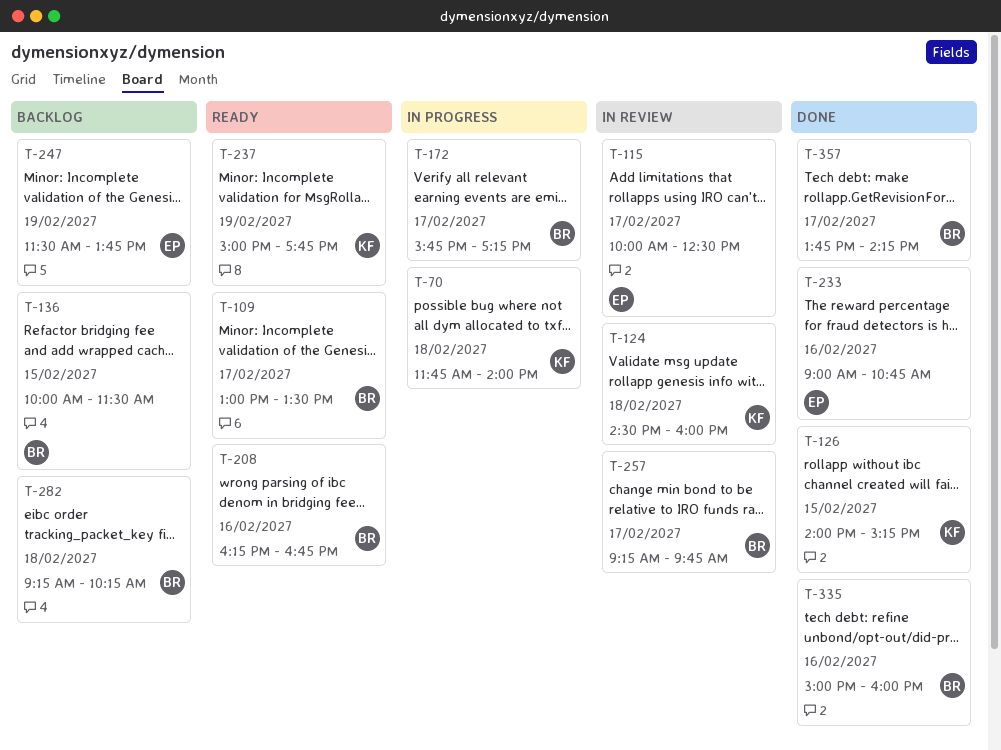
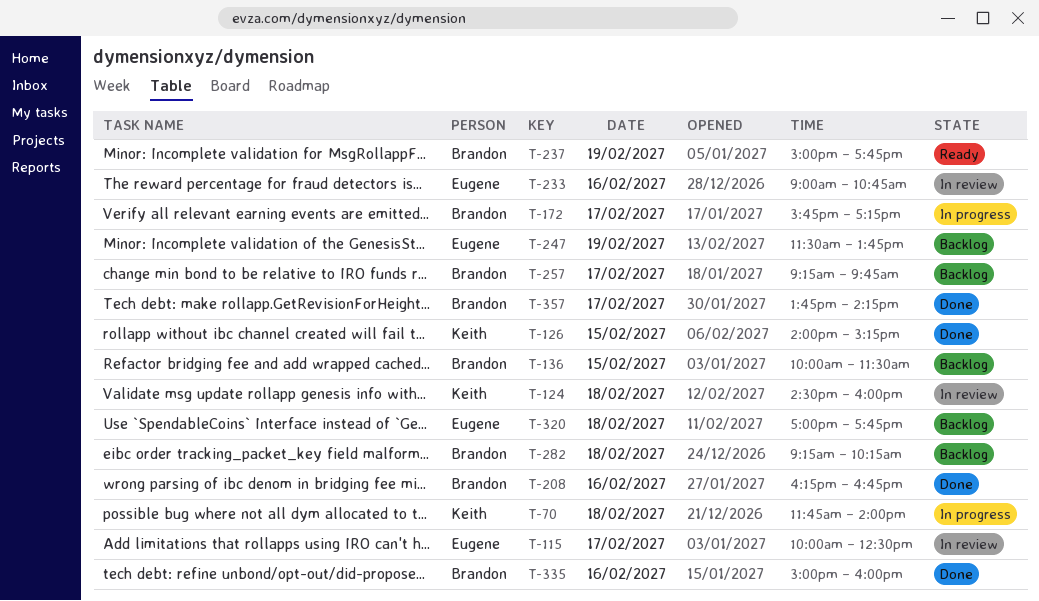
T-109: present -> none
T-208, status: Ready -> Done
T-233, status: Done -> In review
T-237, owner: Keith -> Brandon
T-257, status: In review -> Backlog
T-320: none -> present

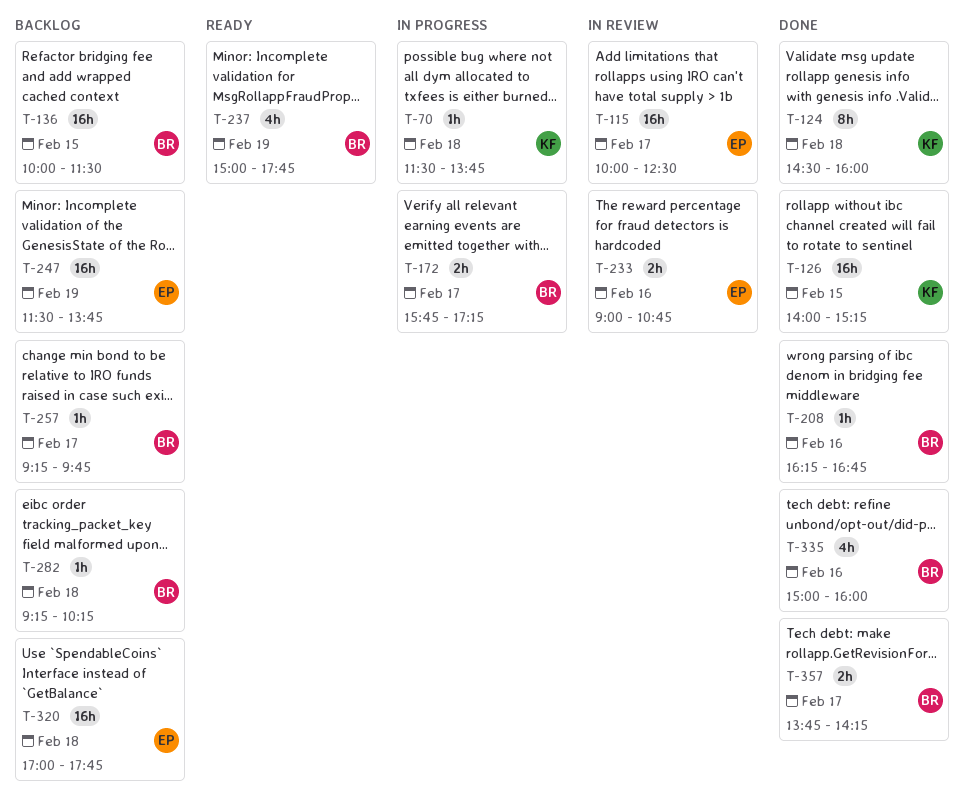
T-70, begins: 11:45 -> 11:30
T-70, ends: 14:00 -> 13:45
T-124, status: In review -> Done

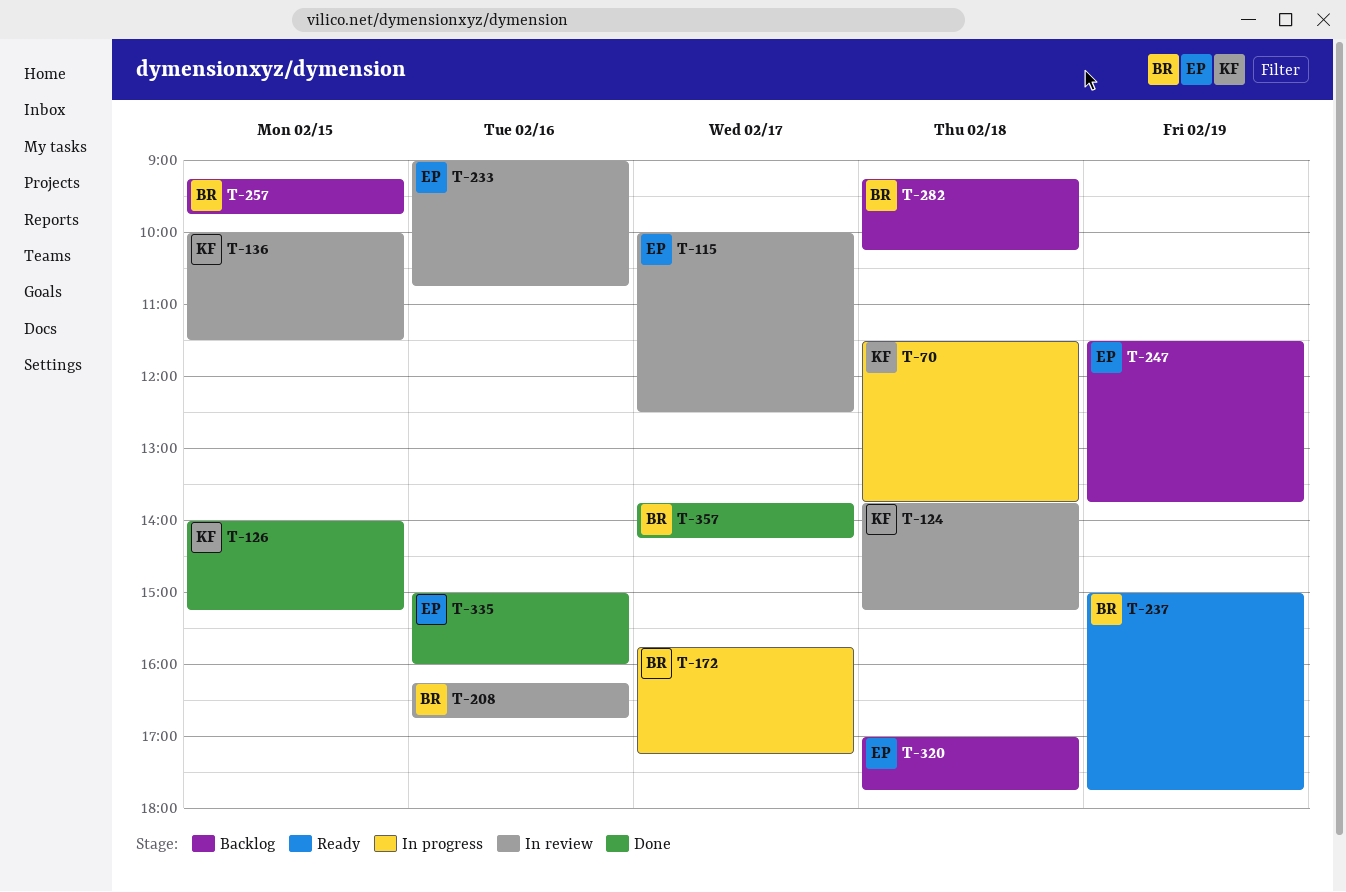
T-124, status: Done -> In review
T-124, begins: 14:30 -> 13:45
T-124, ends: 16:00 -> 15:15
T-136, status: Backlog -> In review
T-136, owner: BR -> KF
T-208, status: Done -> In review
T-257, day: Feb 17 -> Feb 15
T-335, owner: BR -> EP

